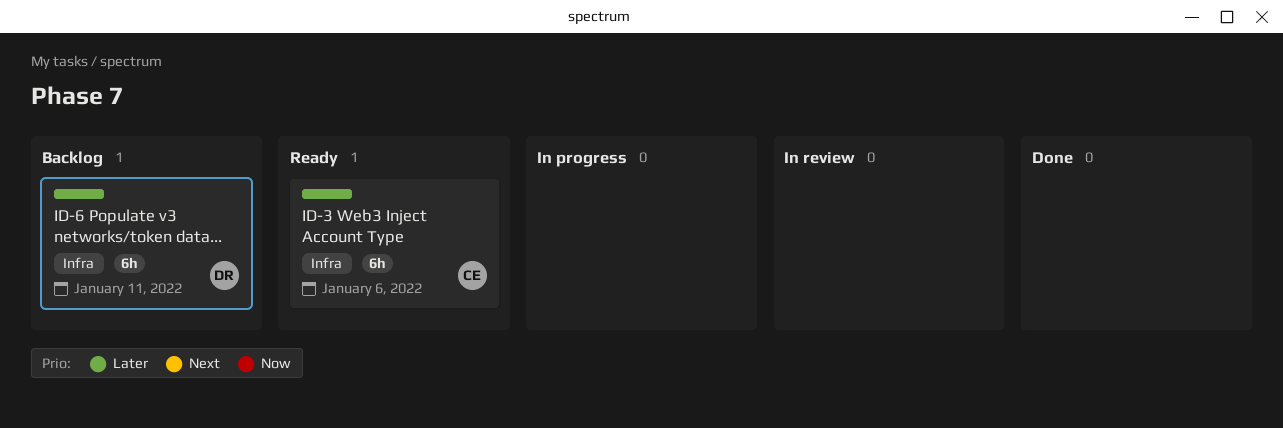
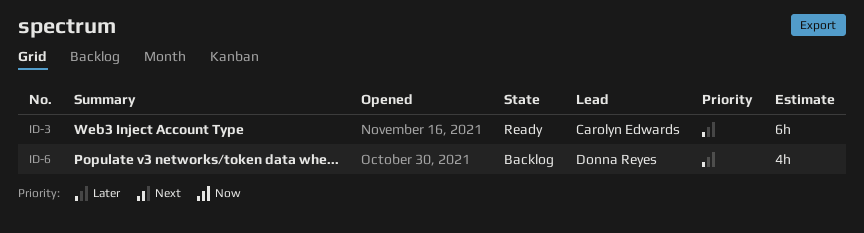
ID-6, estimate: 6h -> 4h

